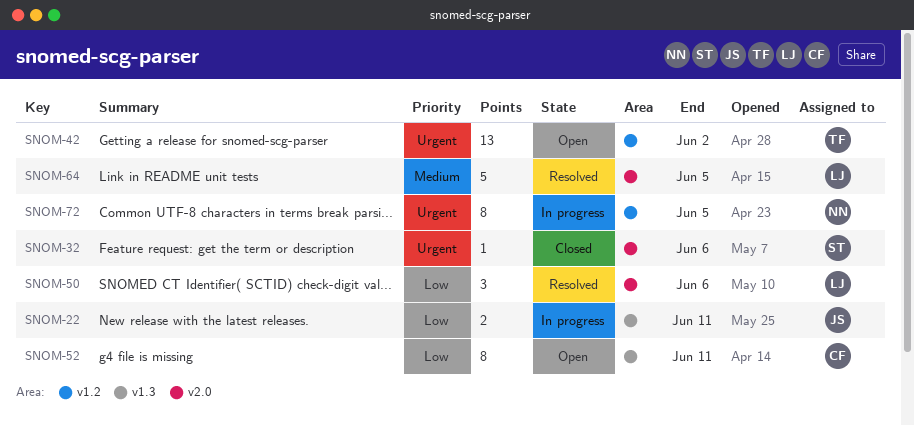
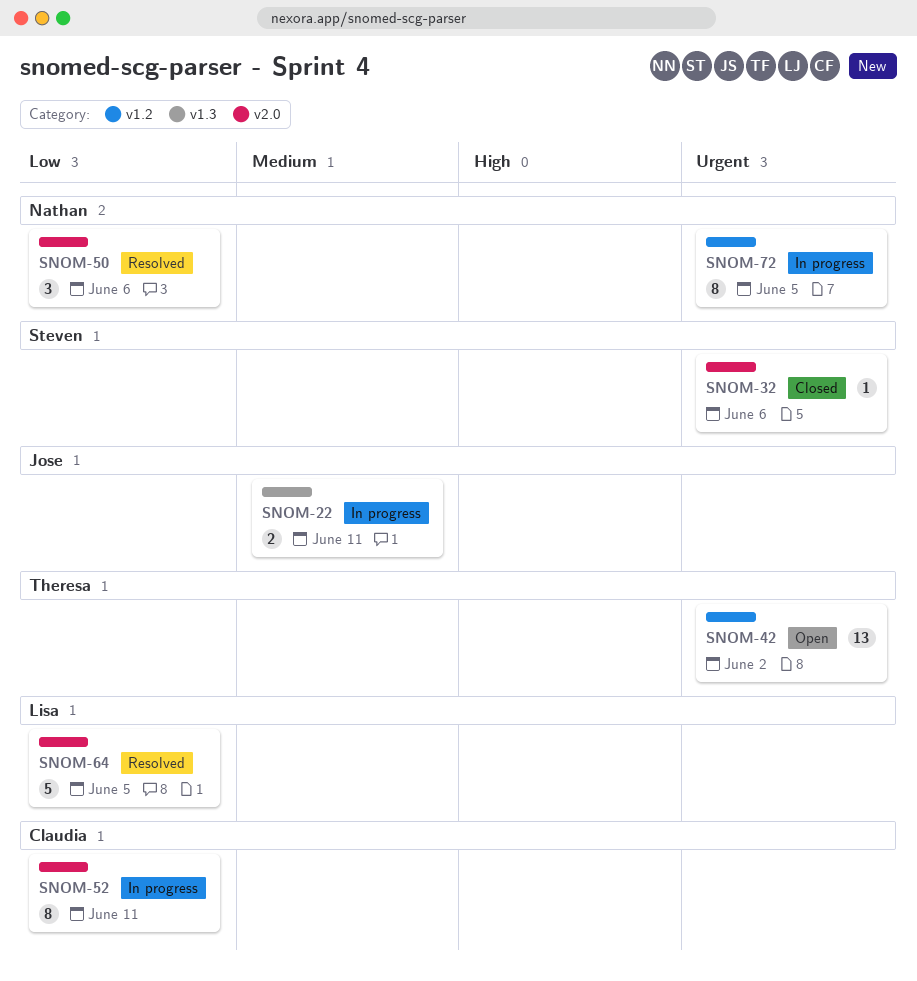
SNOM-22, priority: Low -> Medium
SNOM-50, owner: Lisa -> Nathan
SNOM-52, status: Open -> In progress
SNOM-52, label: v1.3 -> v2.0
SNOM-64, priority: Medium -> Low

